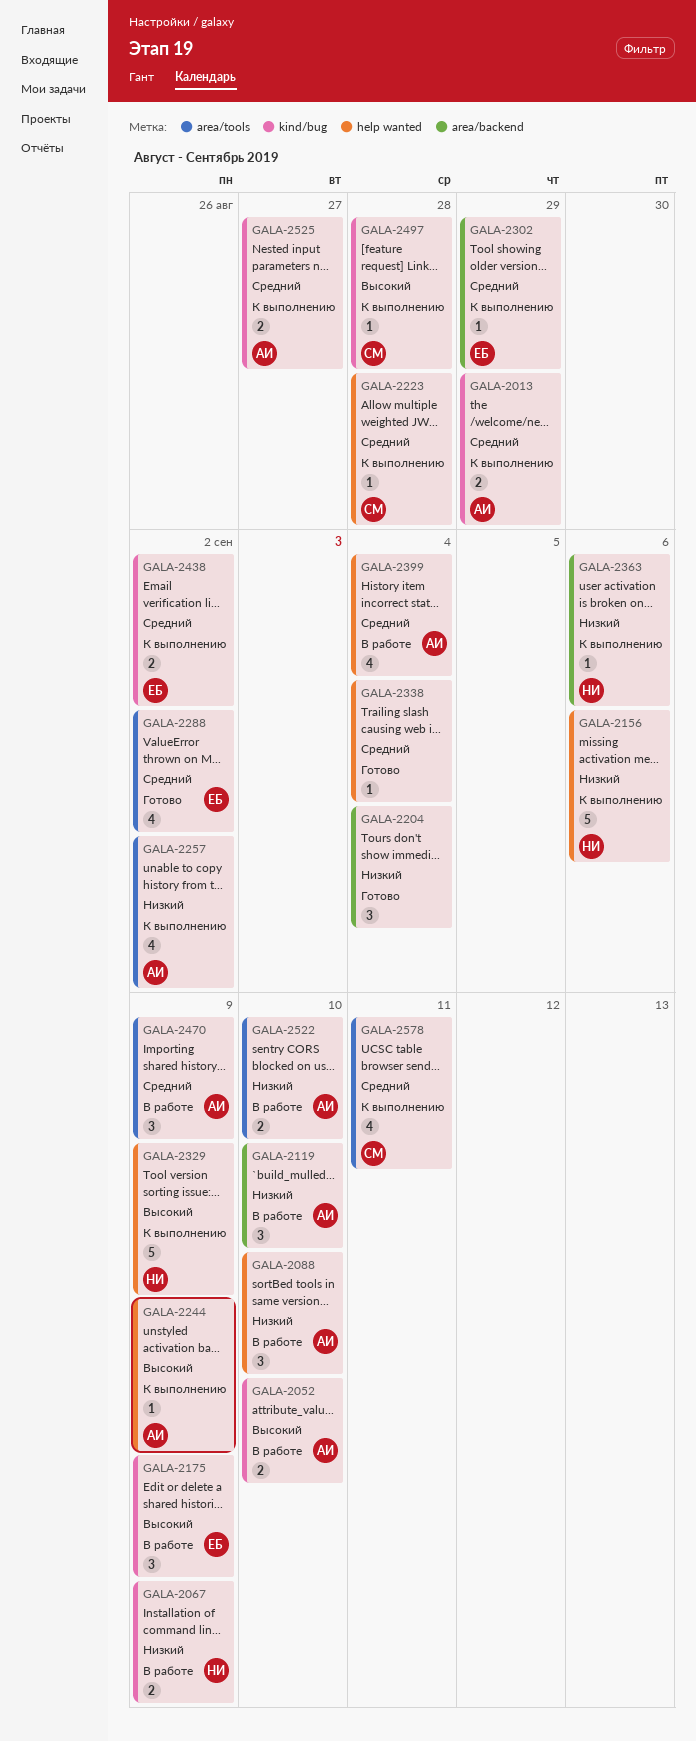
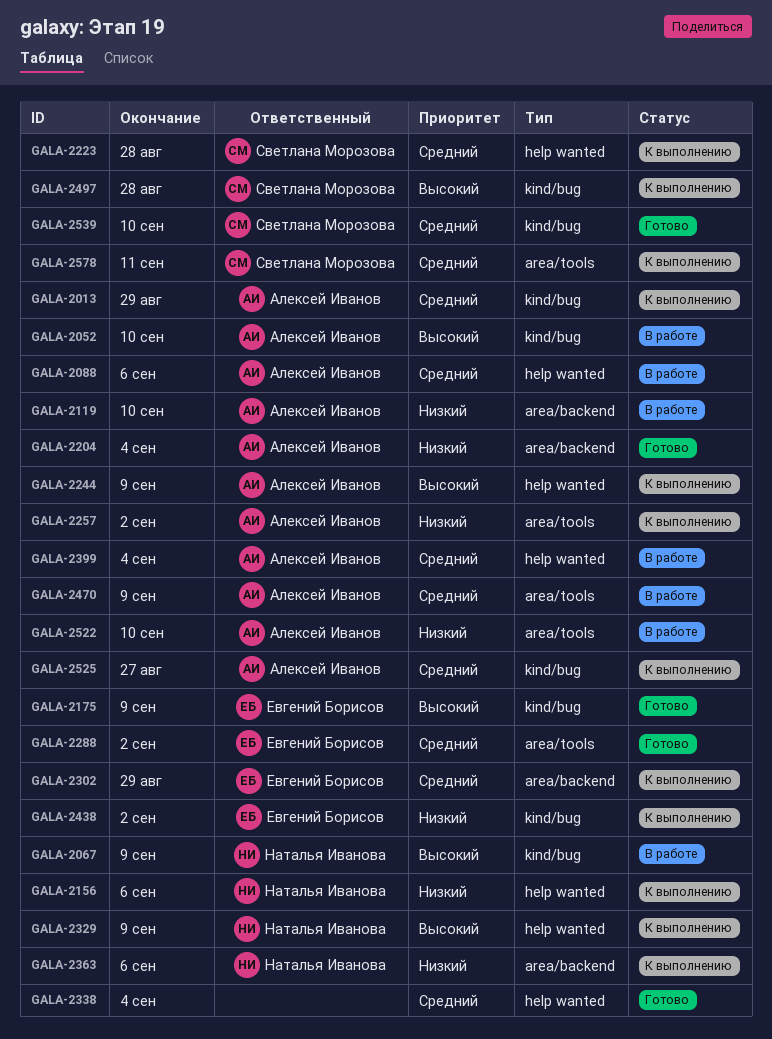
GALA-2067, priority: Низкий -> Высокий
GALA-2088, priority: Низкий -> Средний
GALA-2088, due: Sep 10 -> Sep 6
GALA-2175, status: В работе -> Готово
GALA-2204, owner: none -> Алексей Иванов
GALA-2438, priority: Средний -> Низкий
GALA-2539: none -> present

